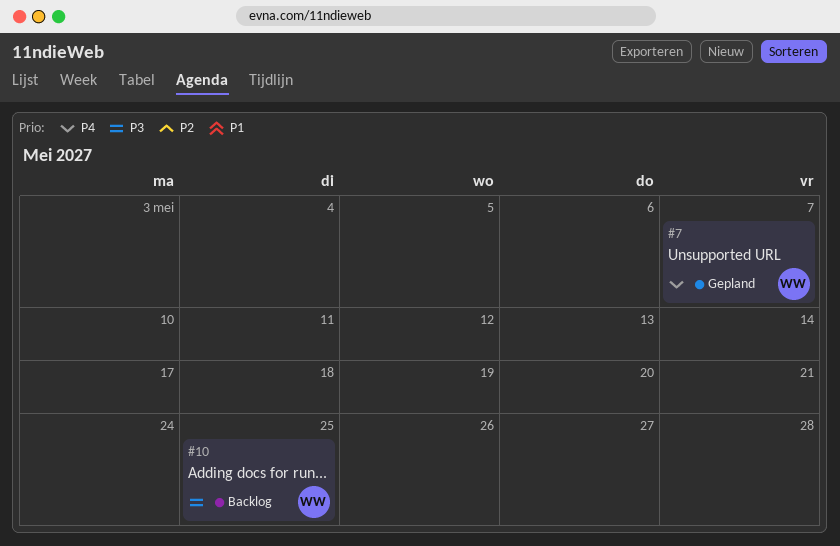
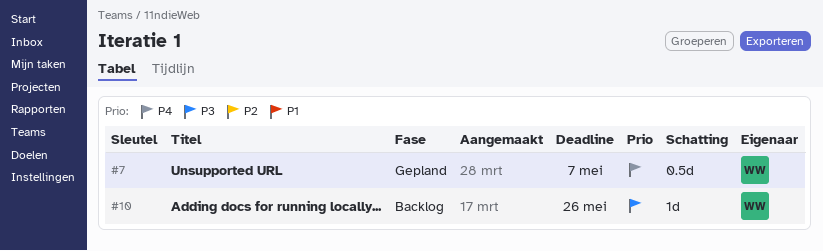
#10, due: May 25 -> May 26

